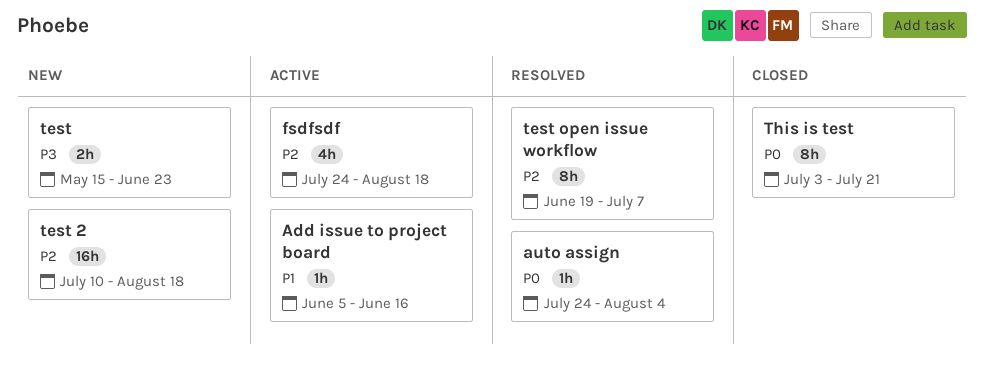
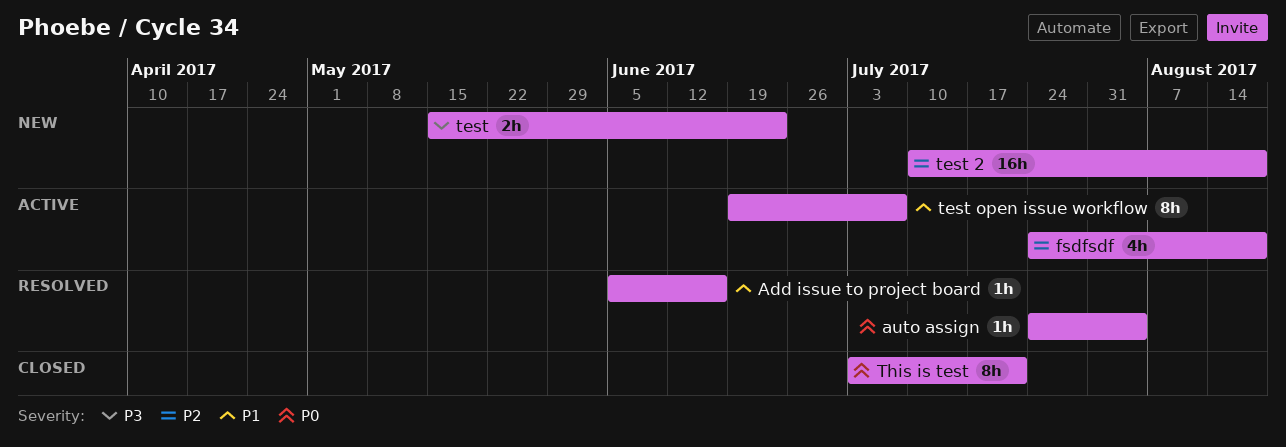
Add issue to project board, status: Active -> Resolved
test open issue workflow, status: Resolved -> Active
test open issue workflow, priority: P2 -> P1

